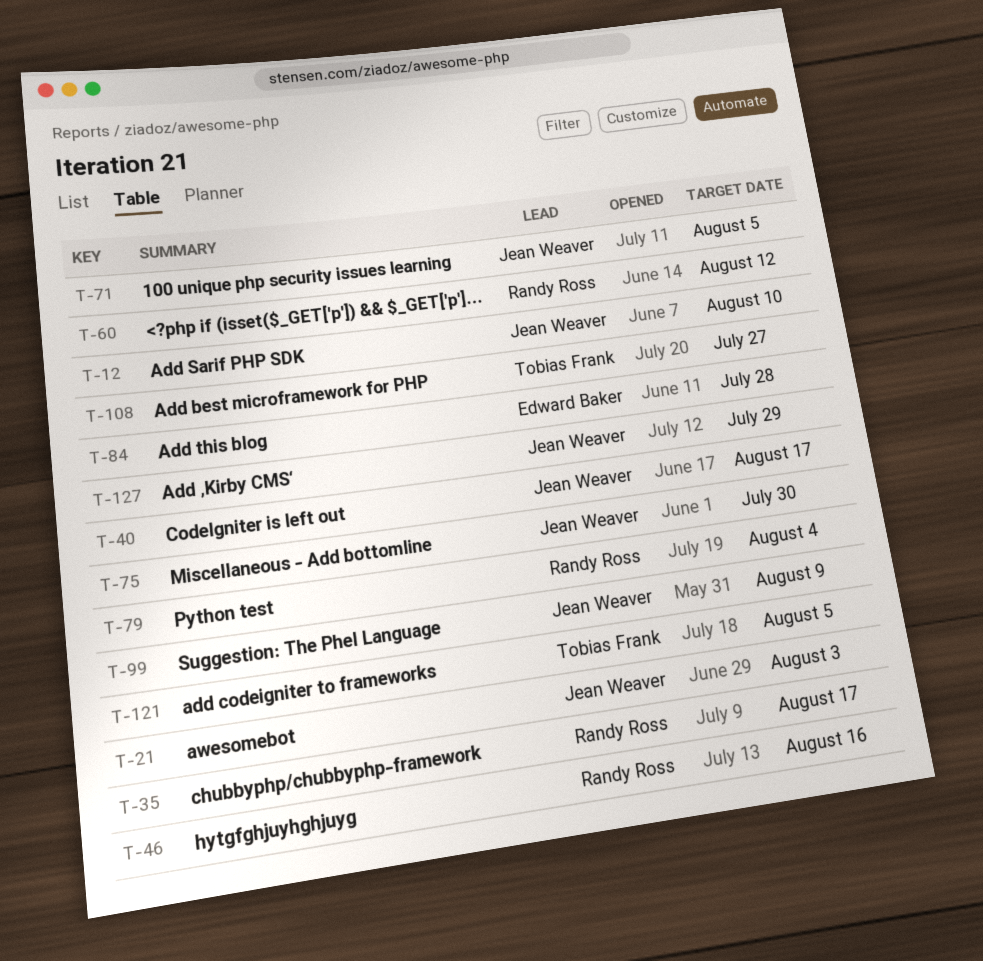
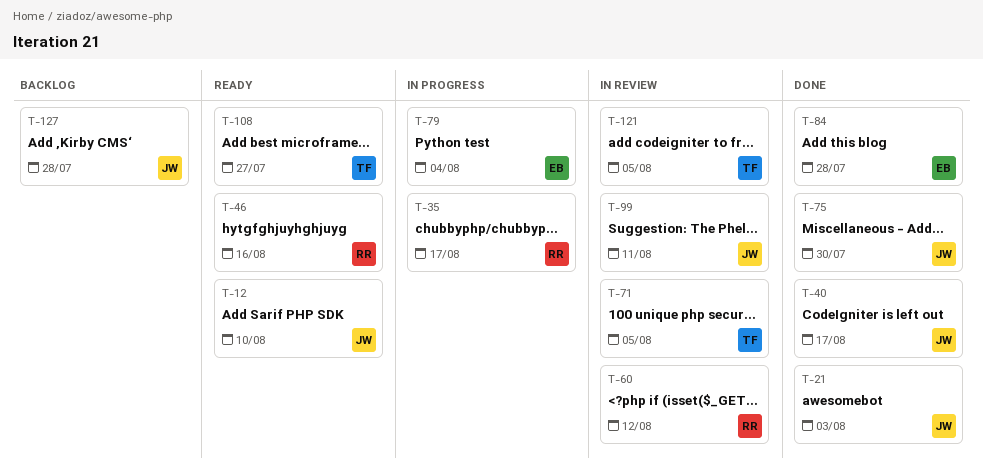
T-71, owner: Jean Weaver -> Tobias Frank
T-79, owner: Randy Ross -> Edward Baker
T-99, due: Aug 9 -> Aug 11
T-127, due: Jul 29 -> Jul 28

